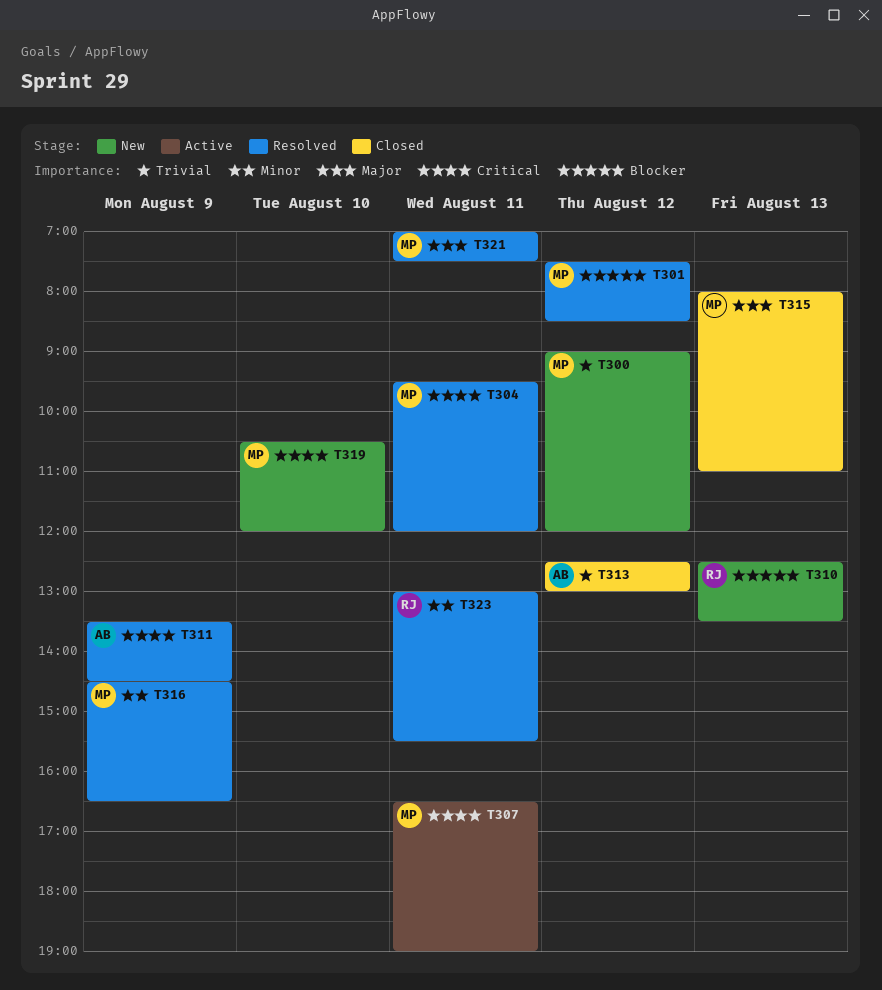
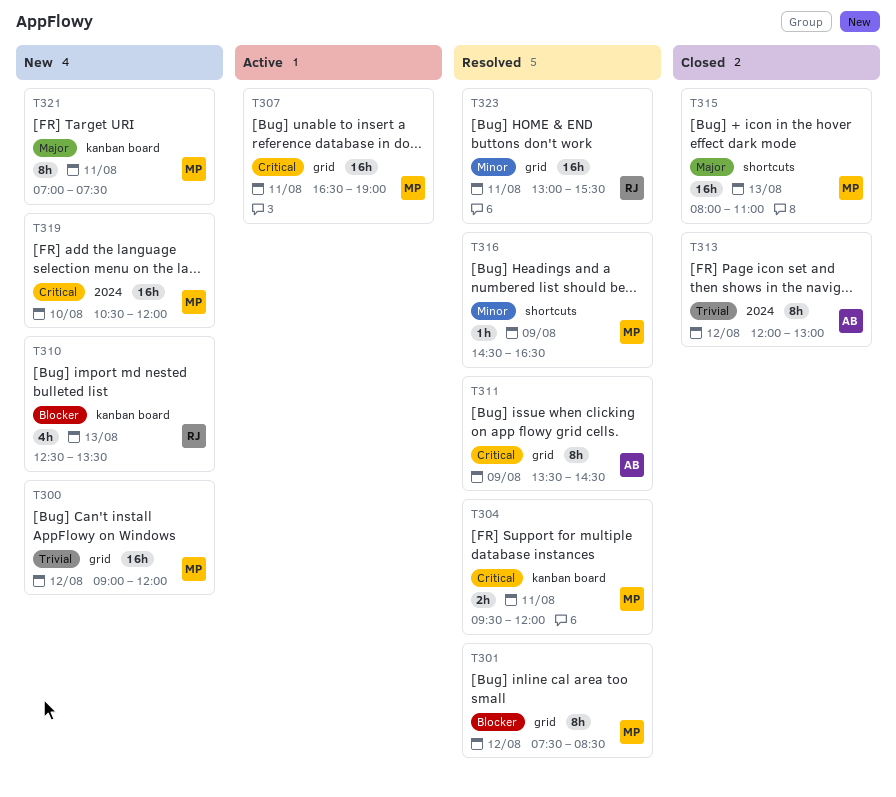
T313, begins: 12:30 -> 12:00
T321, status: Resolved -> New

